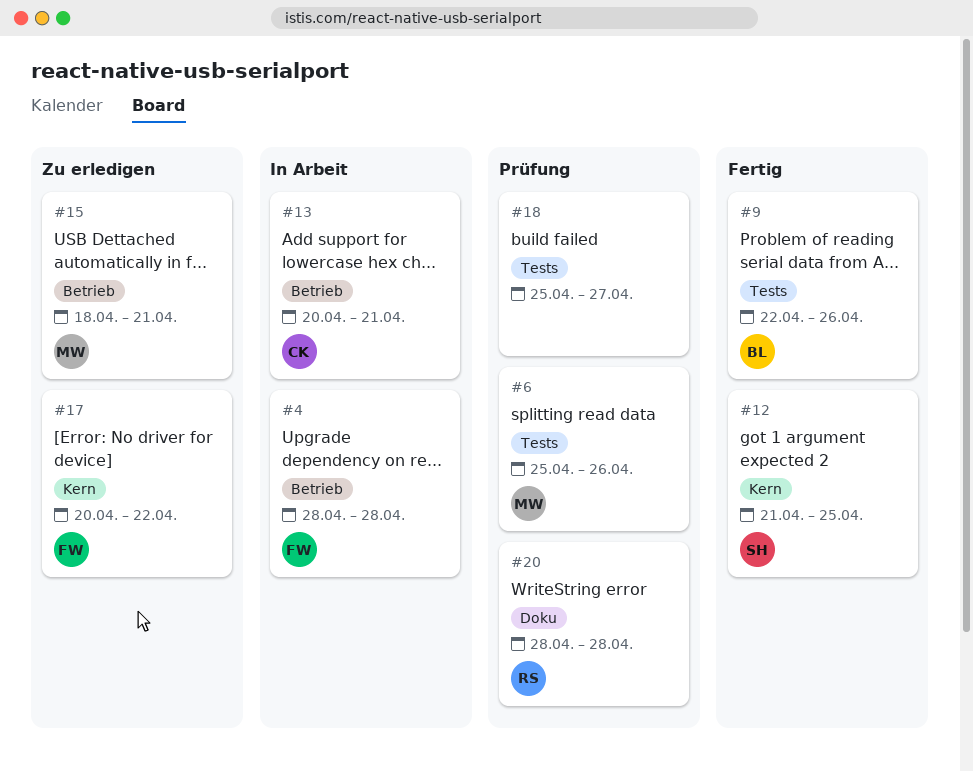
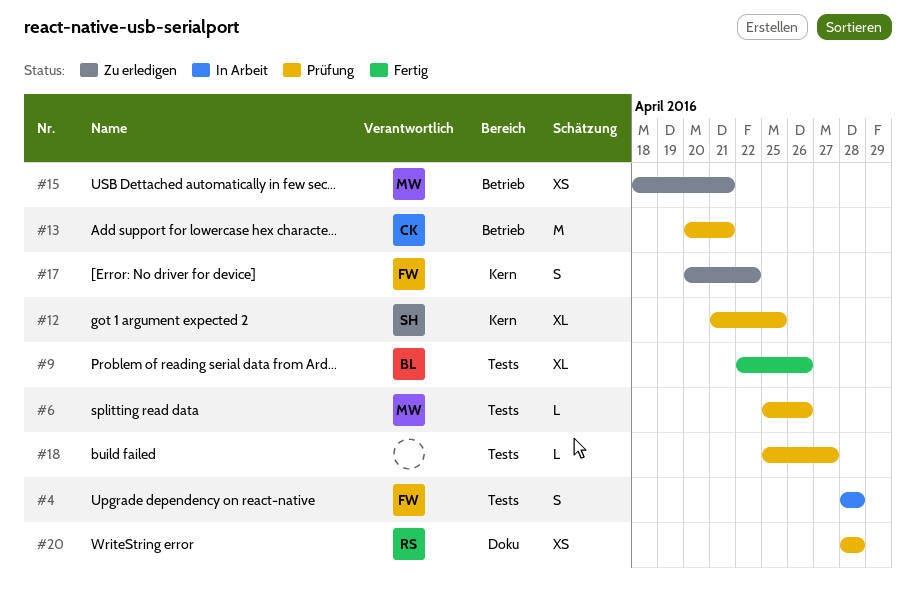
#4, label: Betrieb -> Tests
#12, status: Fertig -> Prüfung
#13, status: In Arbeit -> Prüfung

